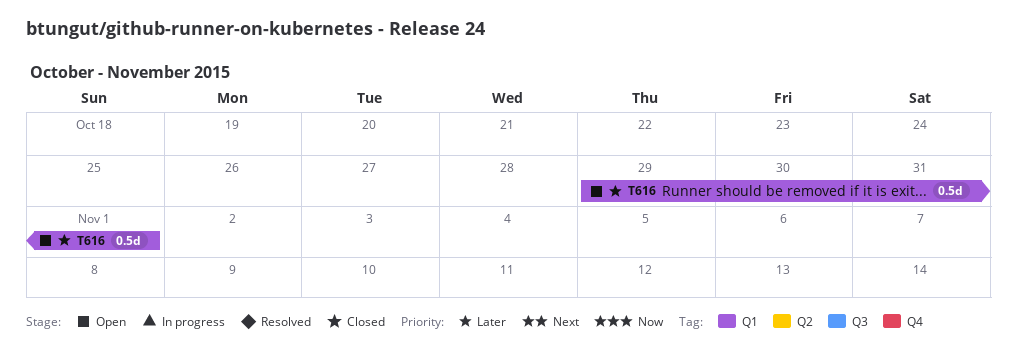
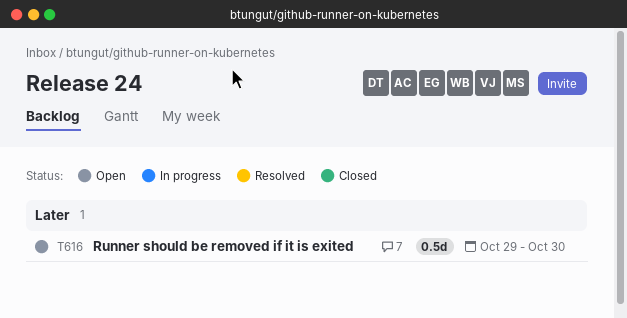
T616, due: Nov 1 -> Oct 30

